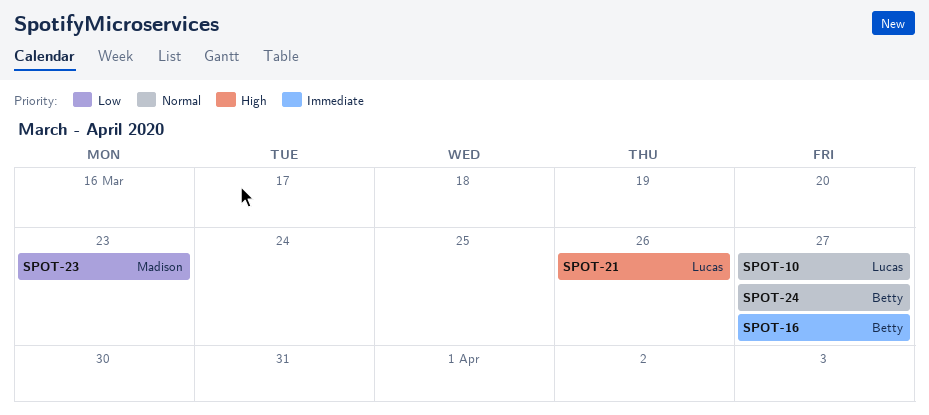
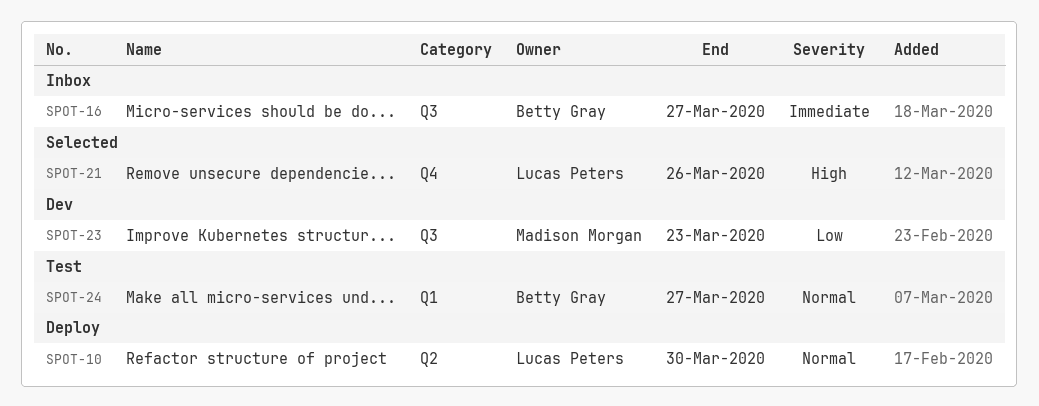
SPOT-10, due: Mar 27 -> Mar 30

